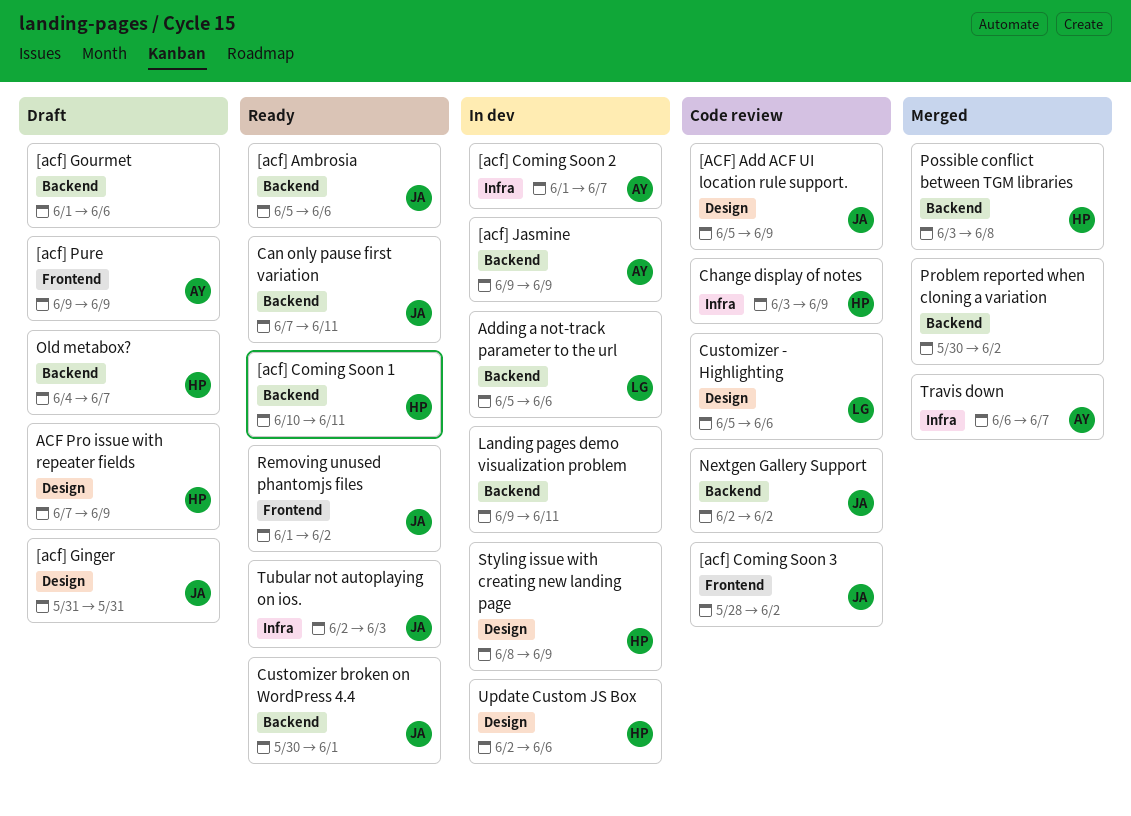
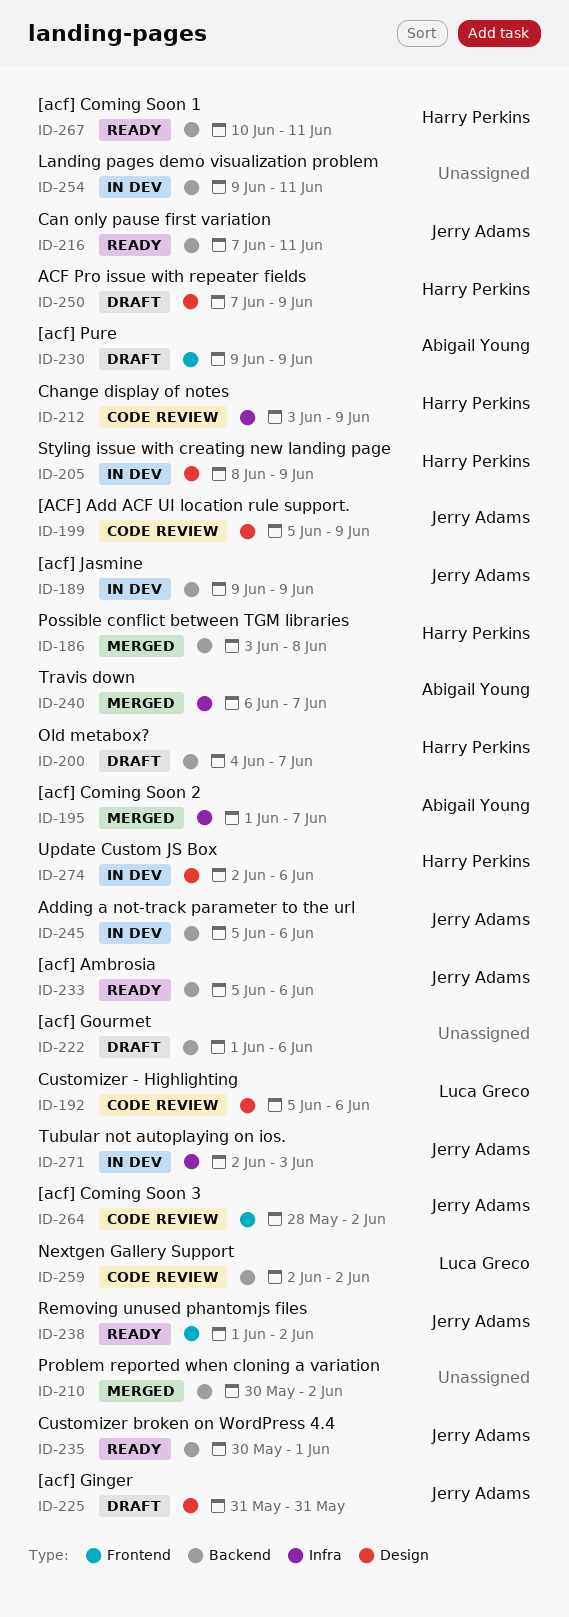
[acf] Coming Soon 2, status: In dev -> Merged
[acf] Jasmine, owner: Abigail Young -> Jerry Adams
Adding a not-track parameter to the url, owner: Luca Greco -> Jerry Adams
Nextgen Gallery Support, owner: Jerry Adams -> Luca Greco
Tubular not autoplaying on ios., status: Ready -> In dev

